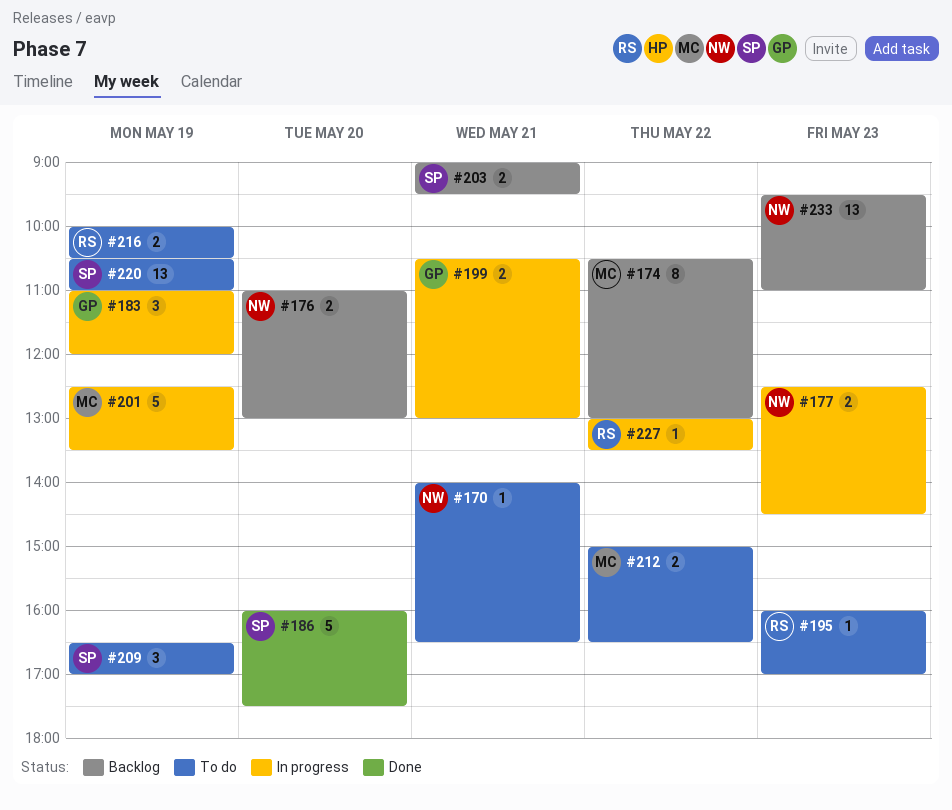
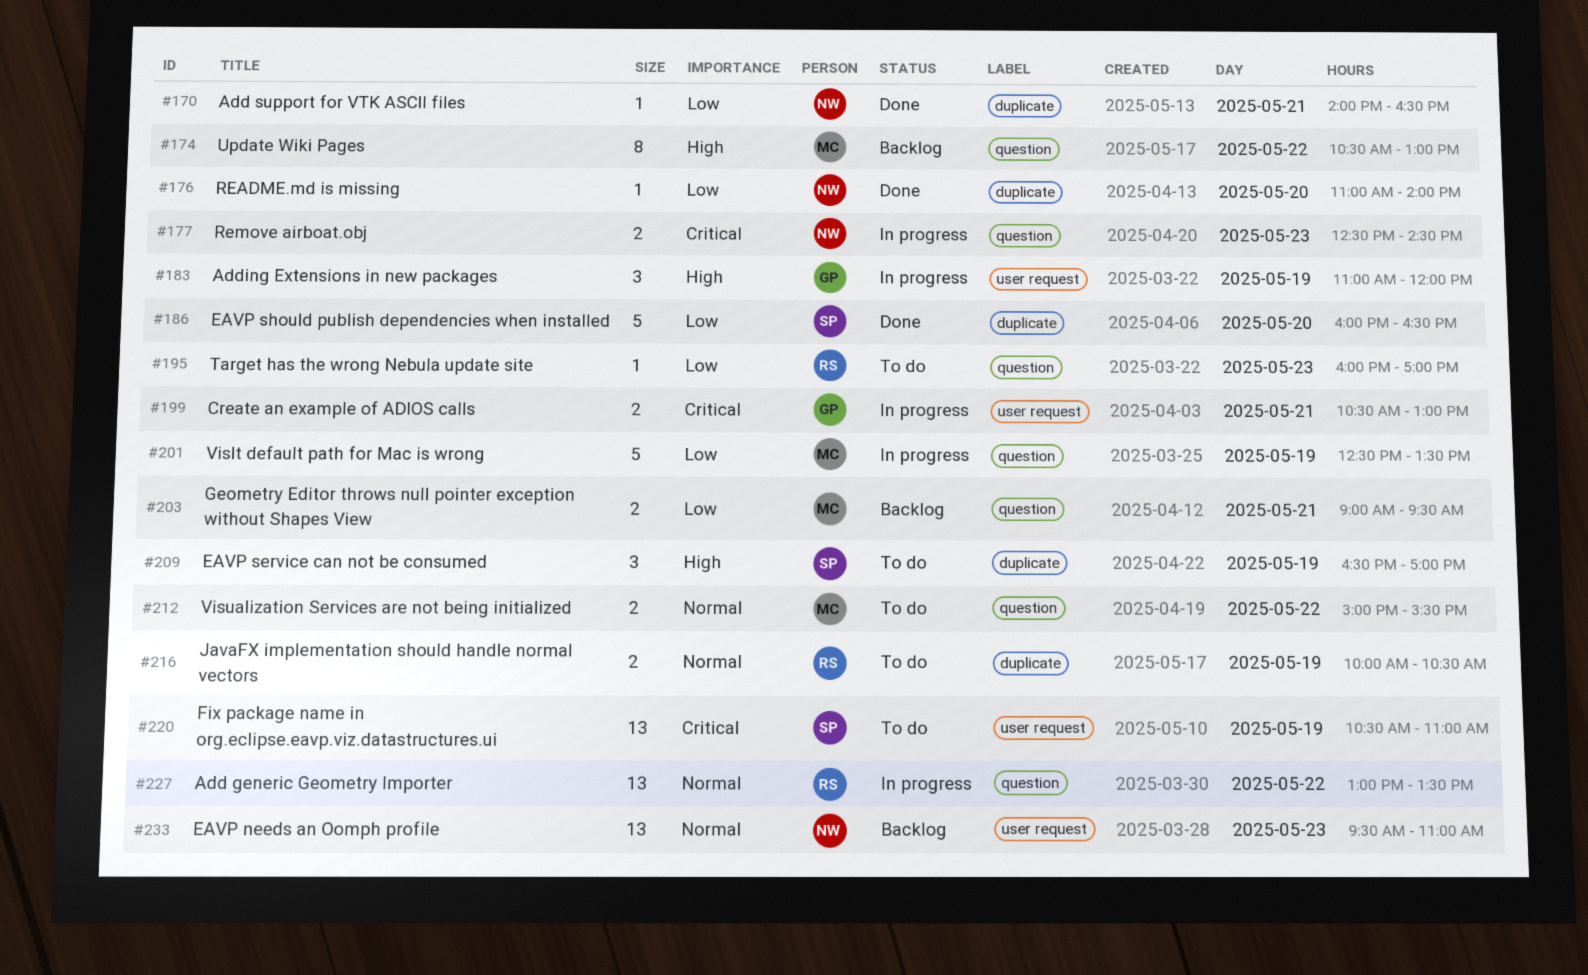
#170, status: To do -> Done
#176, status: Backlog -> Done
#176, estimate: 2 -> 1
#176, ends: 13:00 -> 14:00
#186, ends: 17:30 -> 16:30
#203, owner: SP -> MC
#212, ends: 16:30 -> 15:30
#227, estimate: 1 -> 13

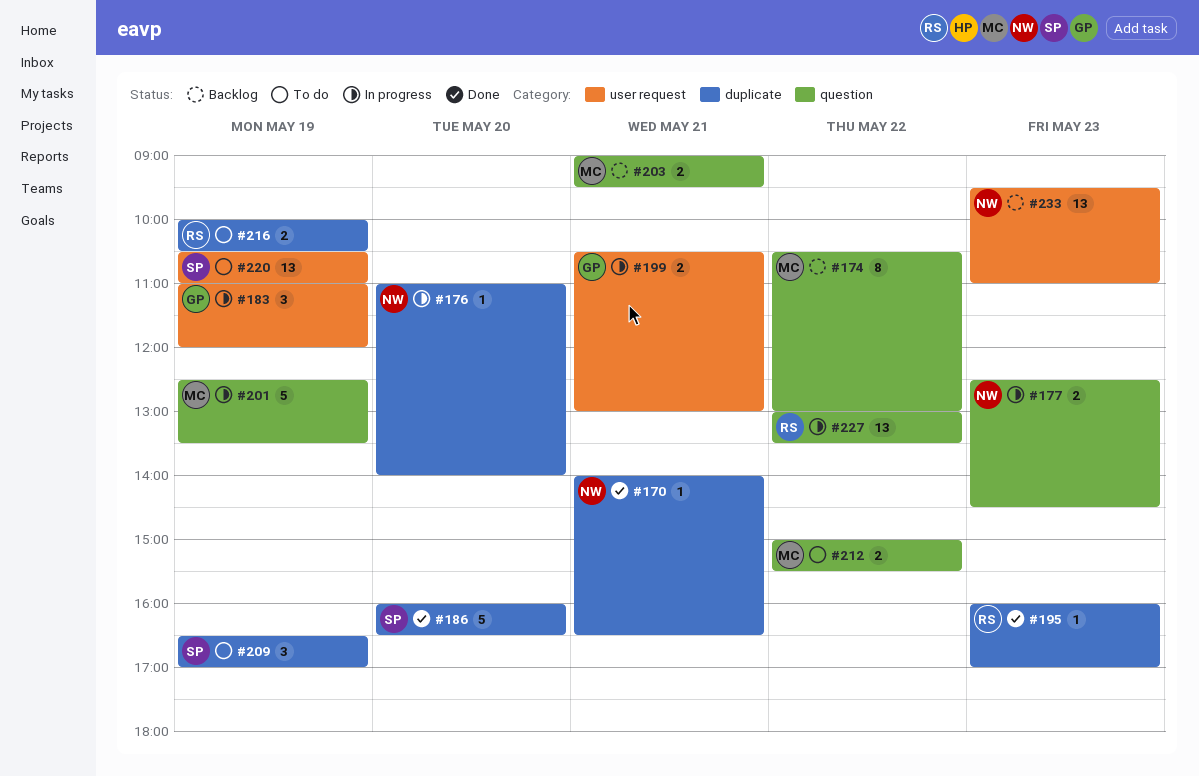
#176, status: Done -> In progress
#195, status: To do -> Done
#195, label: question -> duplicate

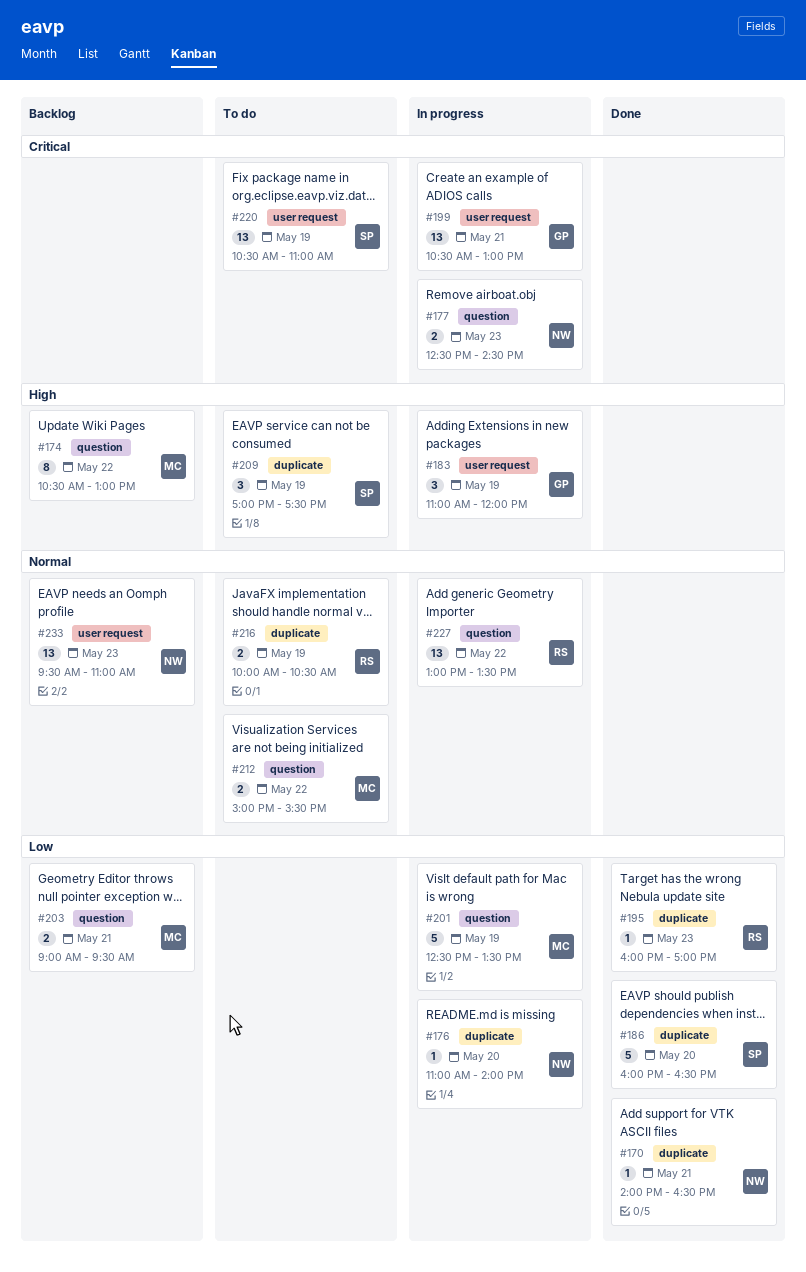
#199, estimate: 2 -> 13
#209, begins: 16:30 -> 17:00
#209, ends: 17:00 -> 17:30

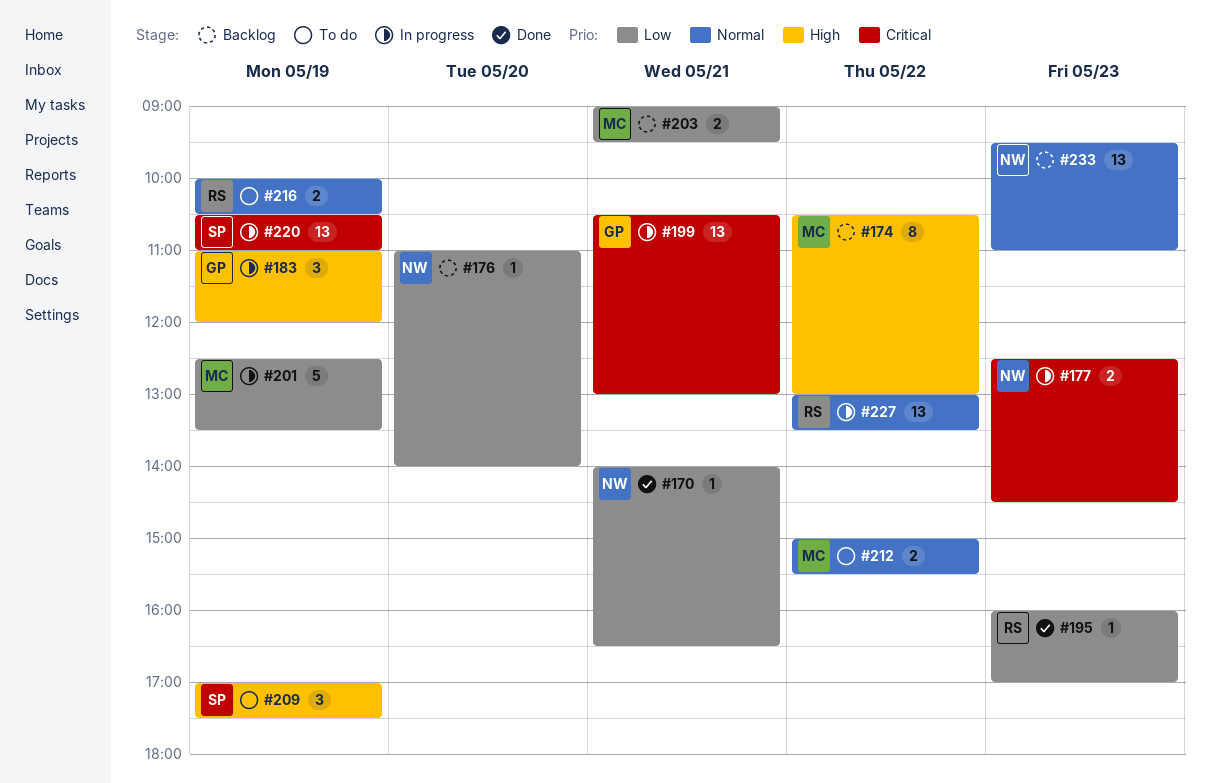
#176, status: In progress -> Backlog
#186: present -> none
#220, status: To do -> In progress

